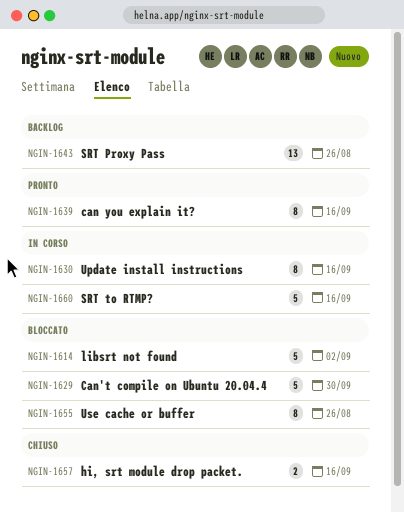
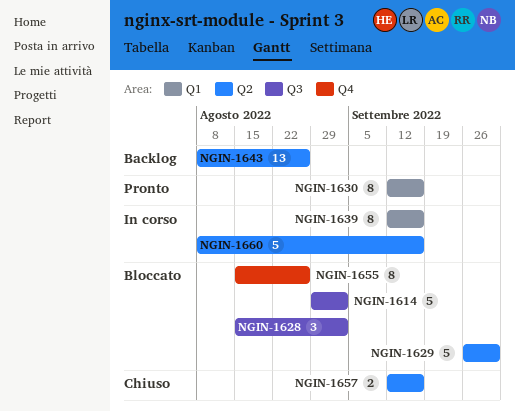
NGIN-1628: none -> present
NGIN-1630, status: In corso -> Pronto
NGIN-1639, status: Pronto -> In corso

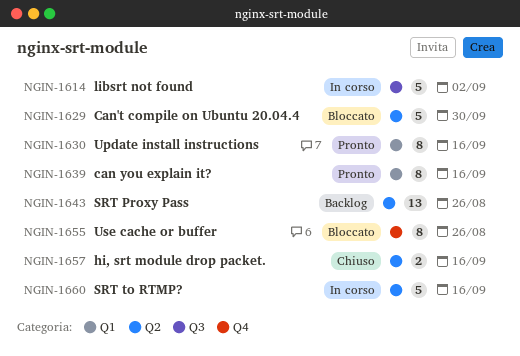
NGIN-1614, status: Bloccato -> In corso
NGIN-1628: present -> none
NGIN-1639, status: In corso -> Pronto

